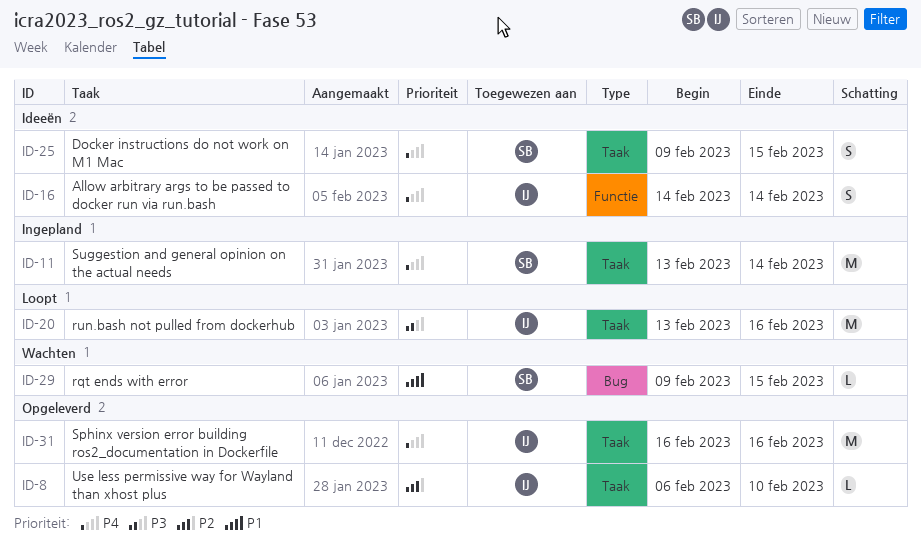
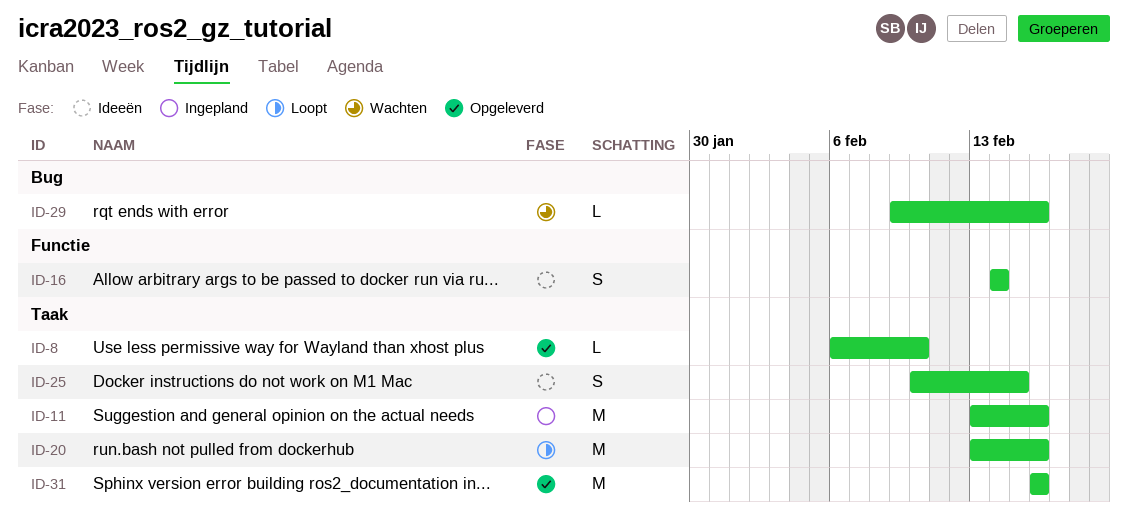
ID-11, due: Feb 14 -> Feb 16
ID-25, start: Feb 9 -> Feb 10
ID-29, due: Feb 15 -> Feb 16

